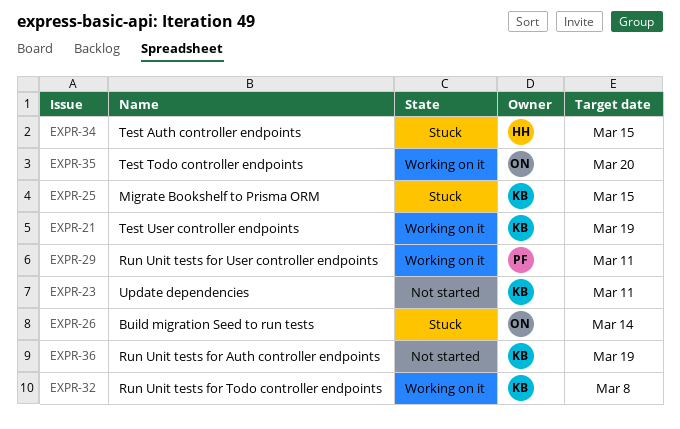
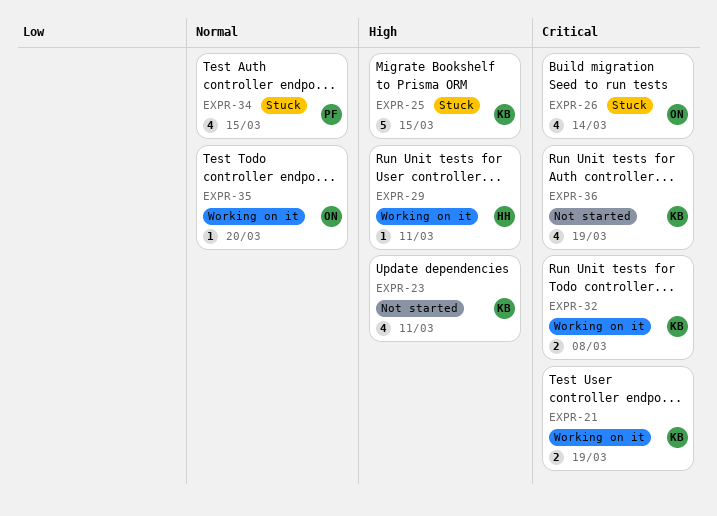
EXPR-29, owner: PF -> HH
EXPR-34, owner: HH -> PF

